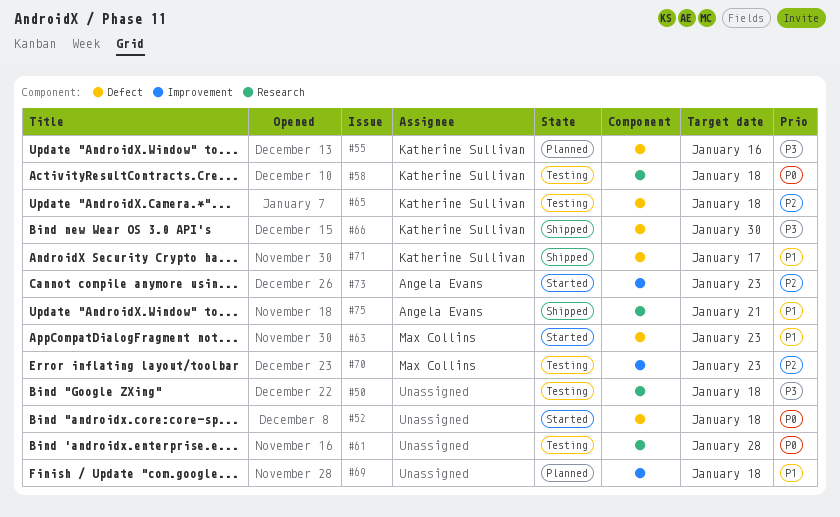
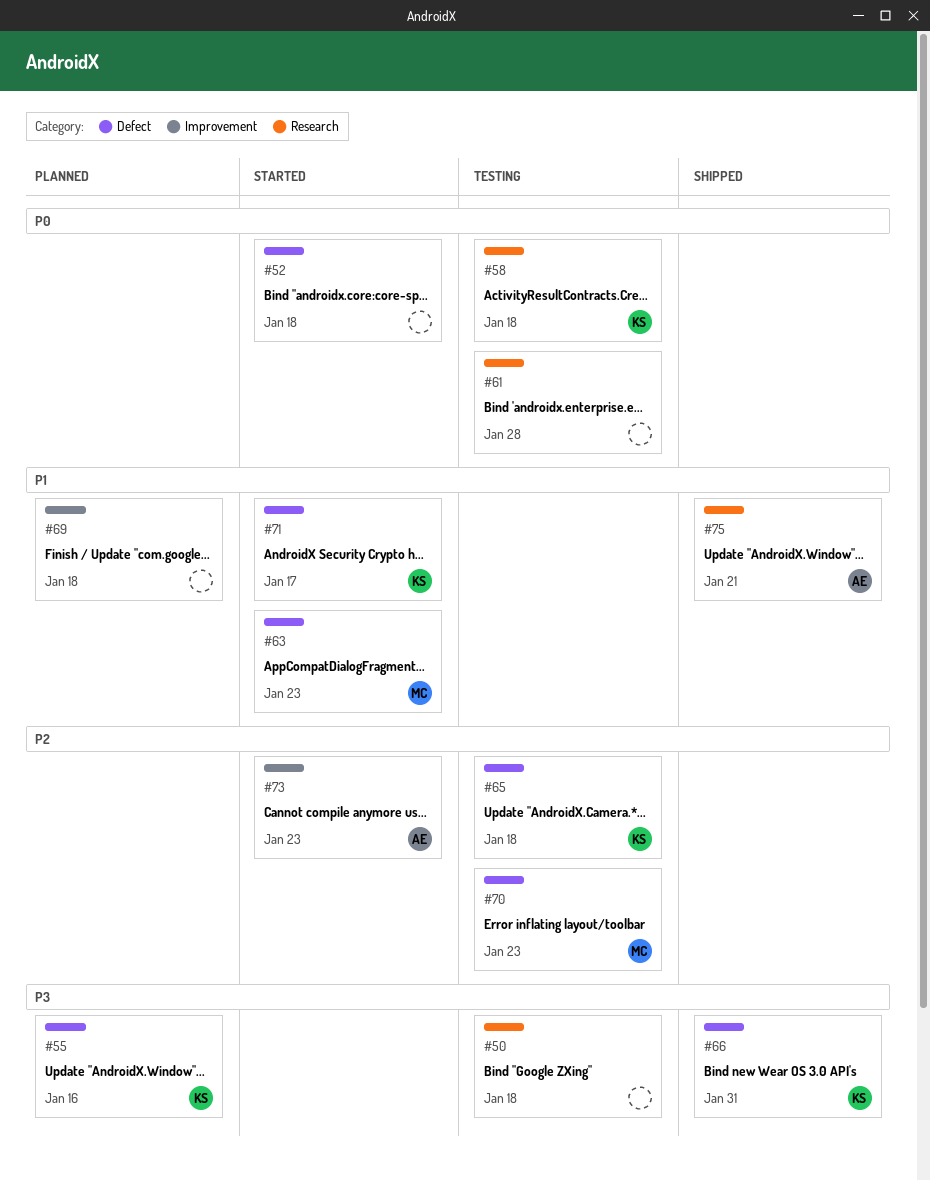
#66, due: Jan 30 -> Jan 31
#70, label: Improvement -> Defect
#71, status: Shipped -> Started

